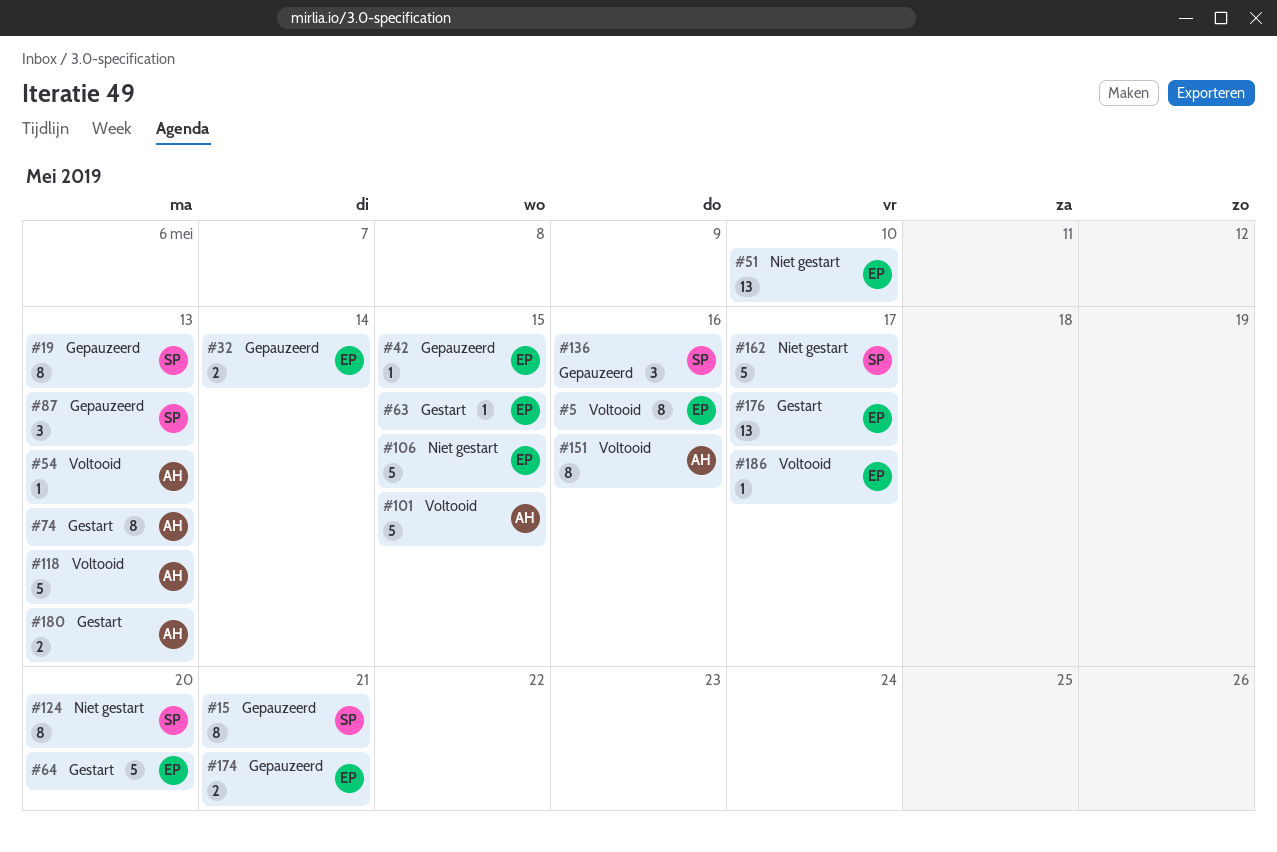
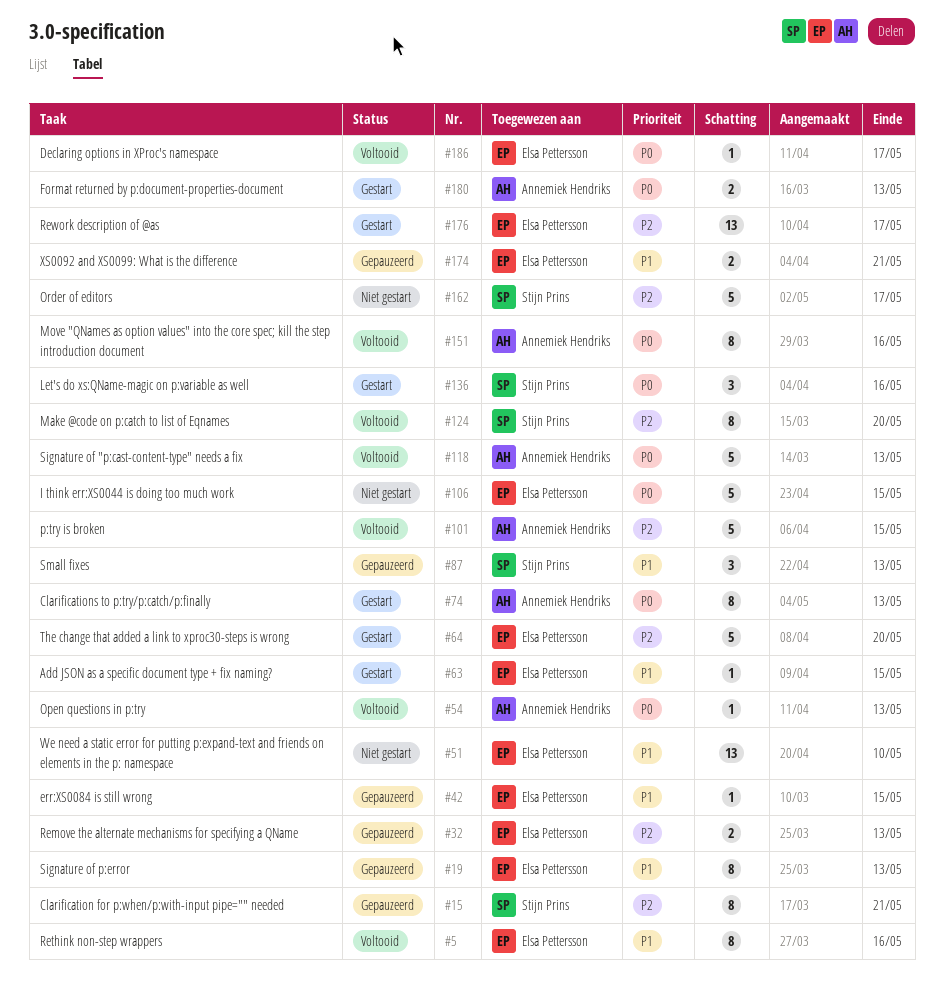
#19, owner: Stijn Prins -> Elsa Pettersson
#32, due: May 14 -> May 13
#124, status: Niet gestart -> Voltooid
#136, status: Gepauzeerd -> Gestart

